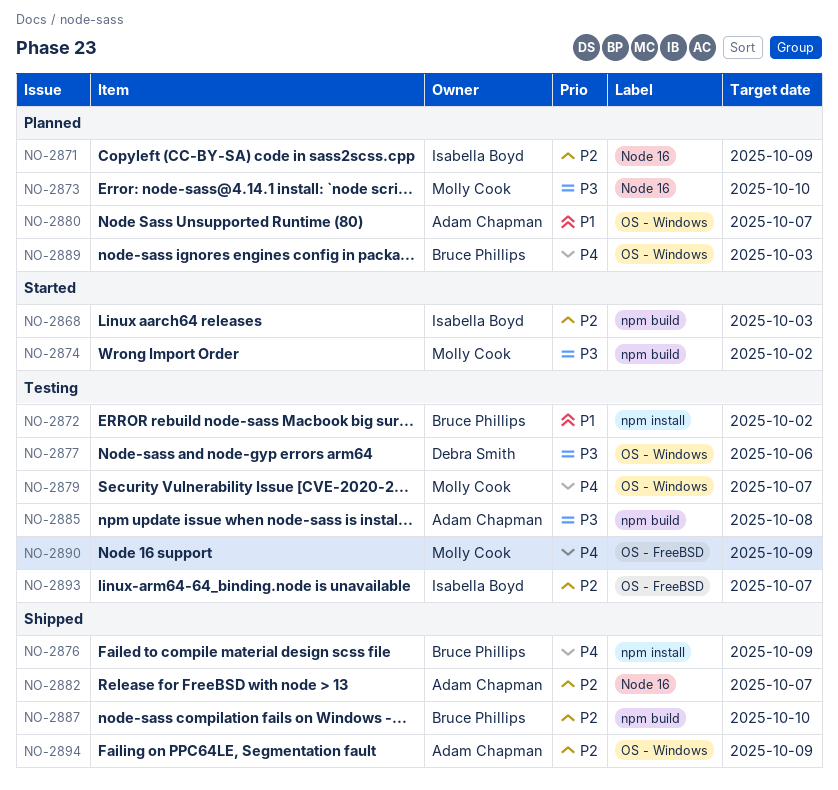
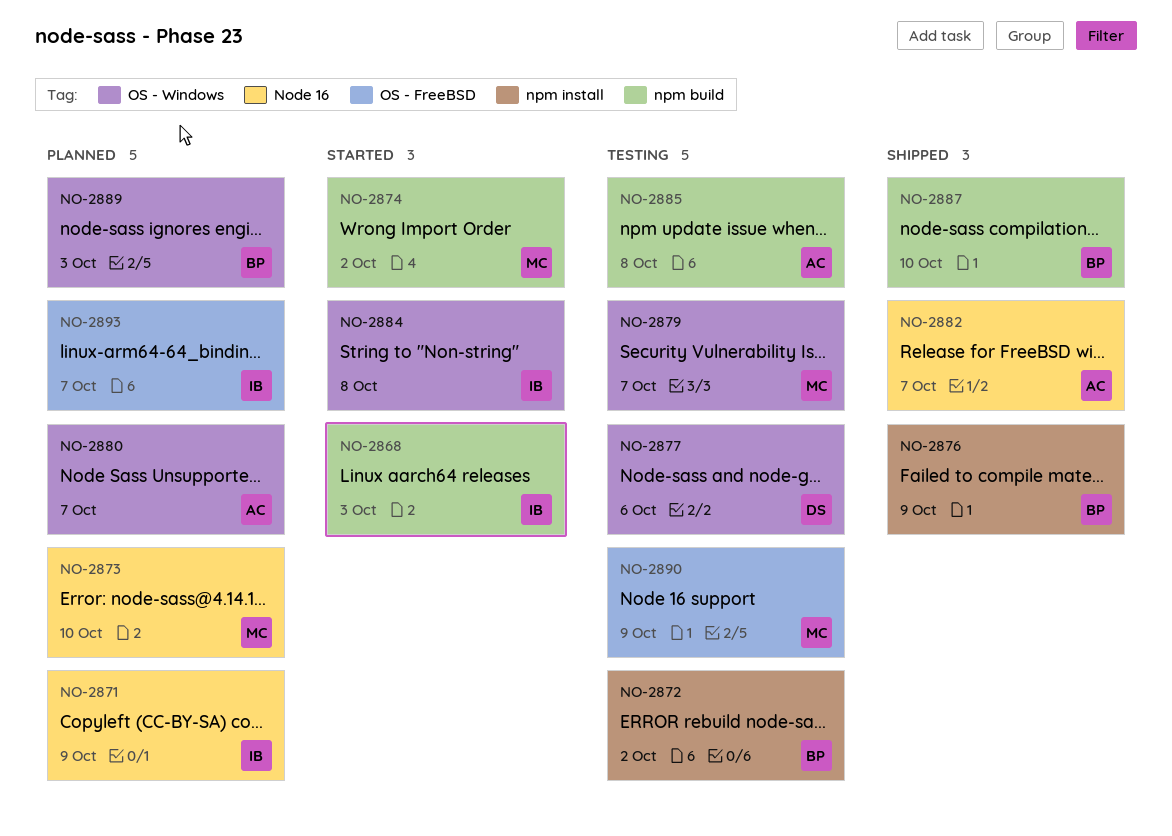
NO-2884: none -> present
NO-2893, status: Testing -> Planned
NO-2894: present -> none

